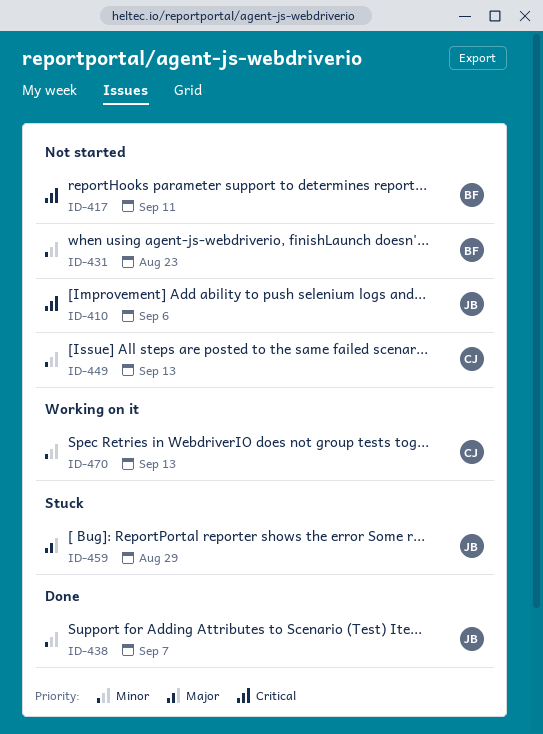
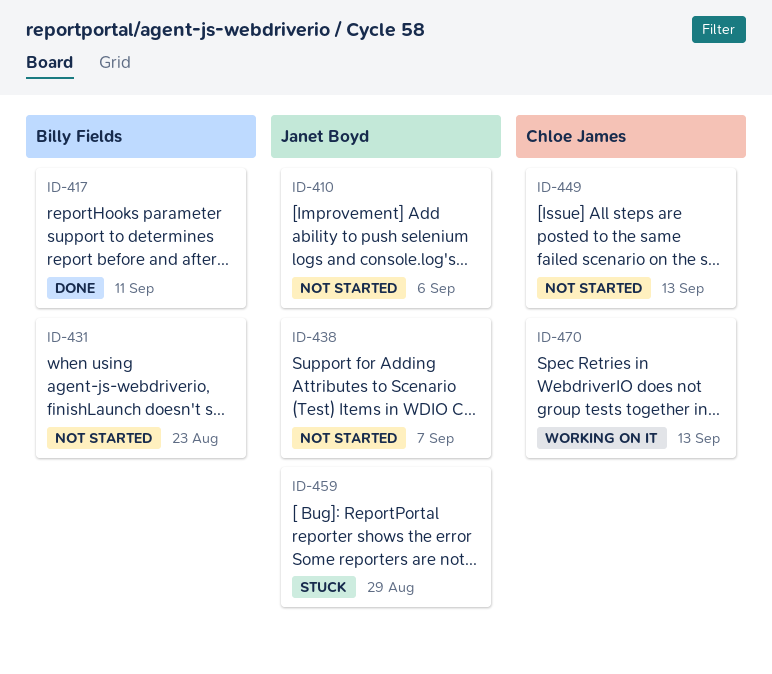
ID-417, status: Not started -> Done
ID-438, status: Done -> Not started

